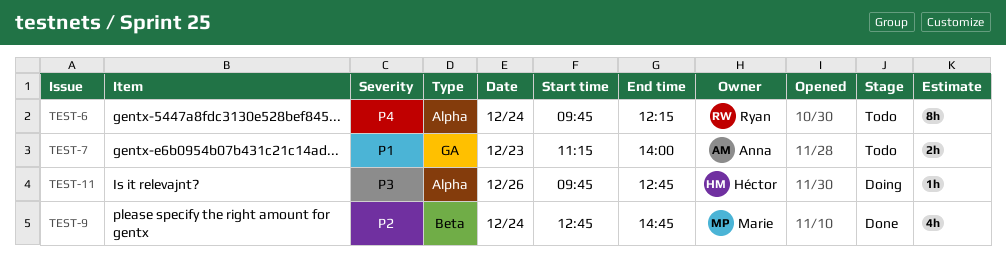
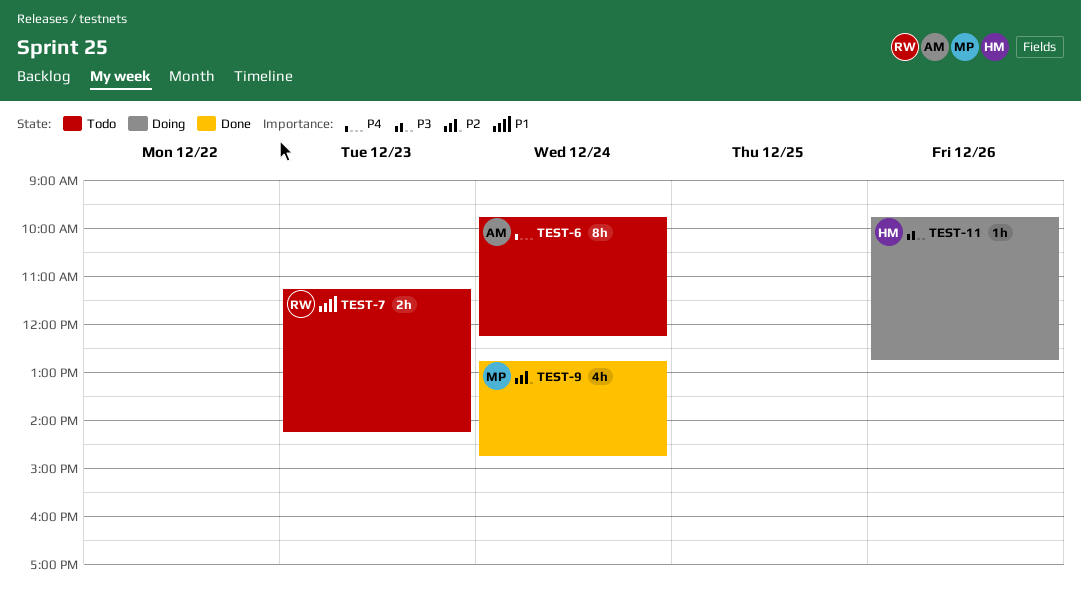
TEST-6, owner: Ryan -> Anna
TEST-7, owner: Anna -> Ryan
TEST-7, ends: 14:00 -> 14:15

